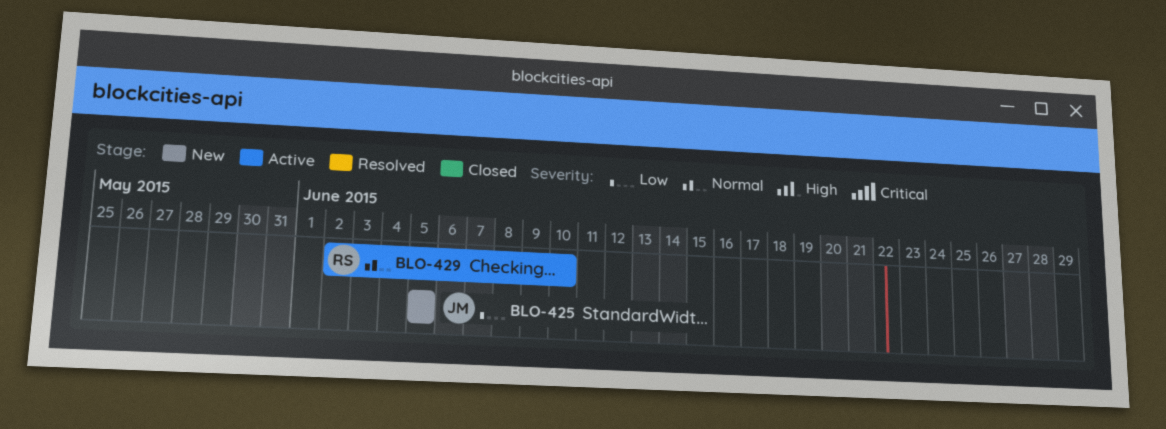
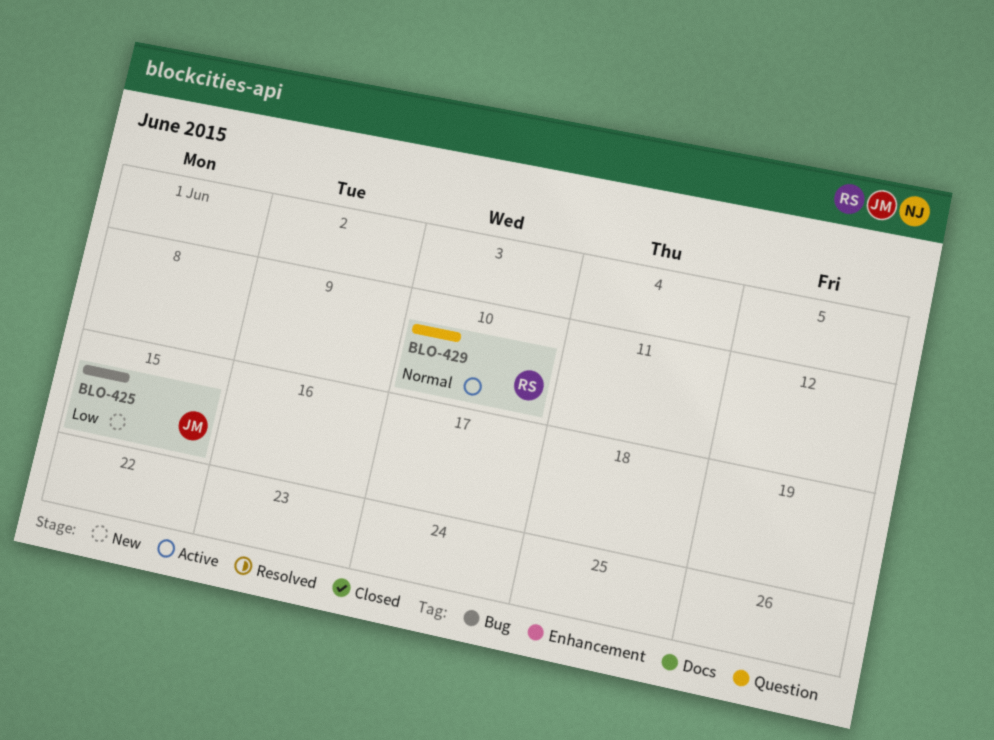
BLO-425, due: Jun 5 -> Jun 15

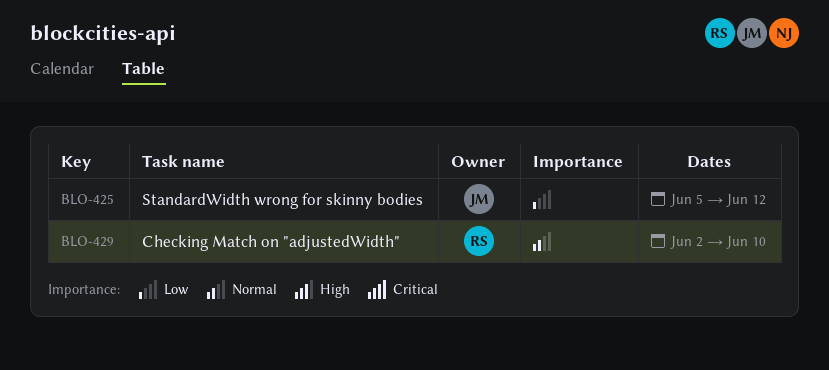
BLO-425, due: Jun 15 -> Jun 12

